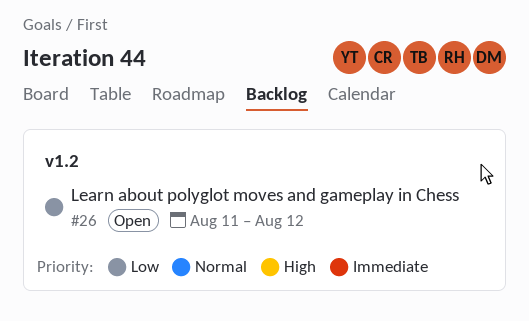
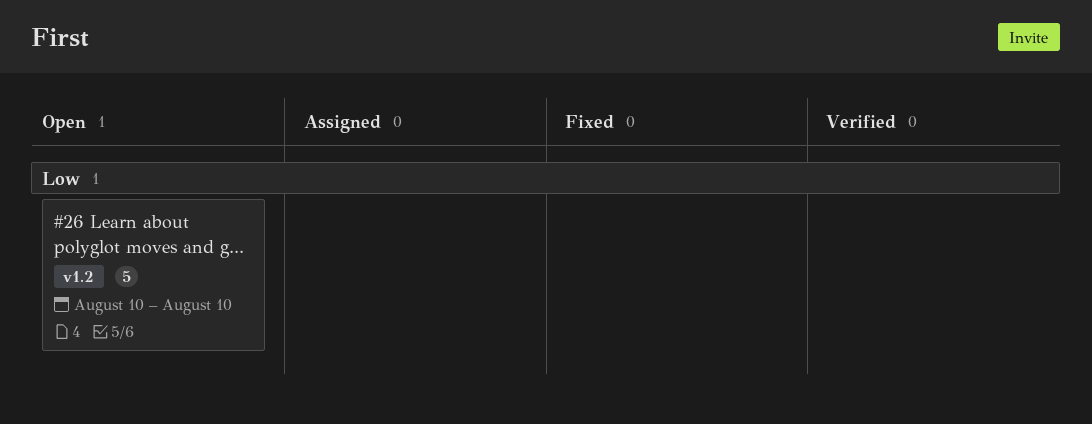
#26, start: Aug 11 -> Aug 10
#26, due: Aug 12 -> Aug 10

